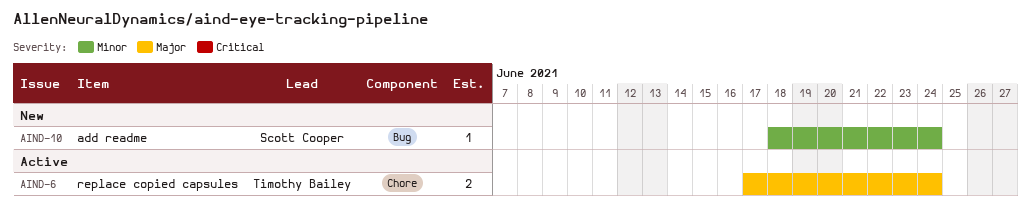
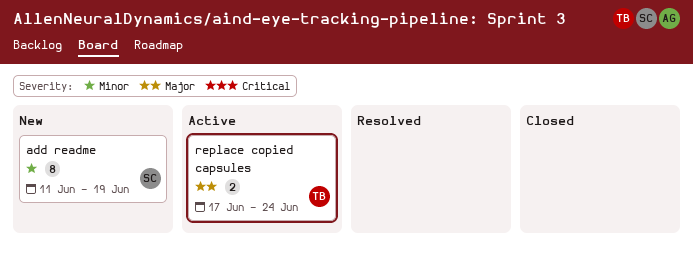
add readme, estimate: 1 -> 8
add readme, start: Jun 18 -> Jun 11
add readme, due: Jun 24 -> Jun 19

